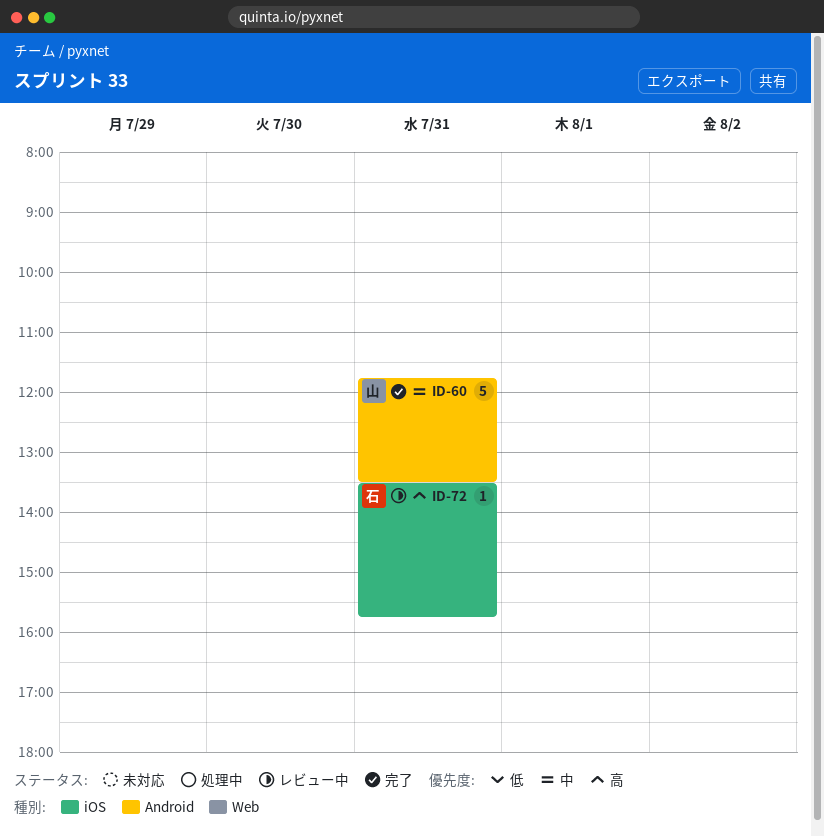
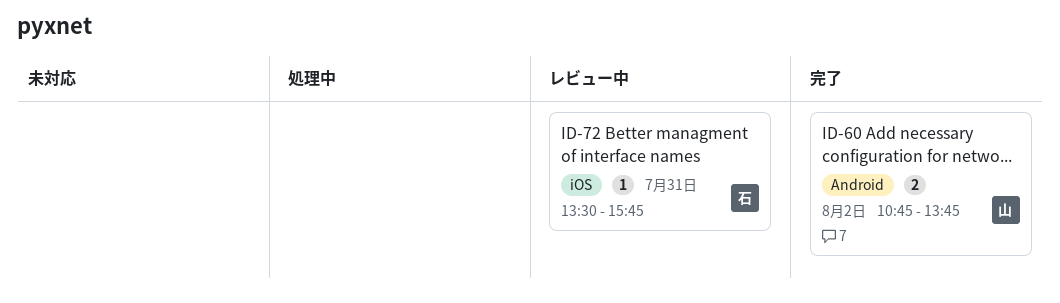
ID-60, estimate: 5 -> 2
ID-60, day: Jul 31 -> Aug 2
ID-60, begins: 11:45 -> 10:45
ID-60, ends: 13:30 -> 13:45

